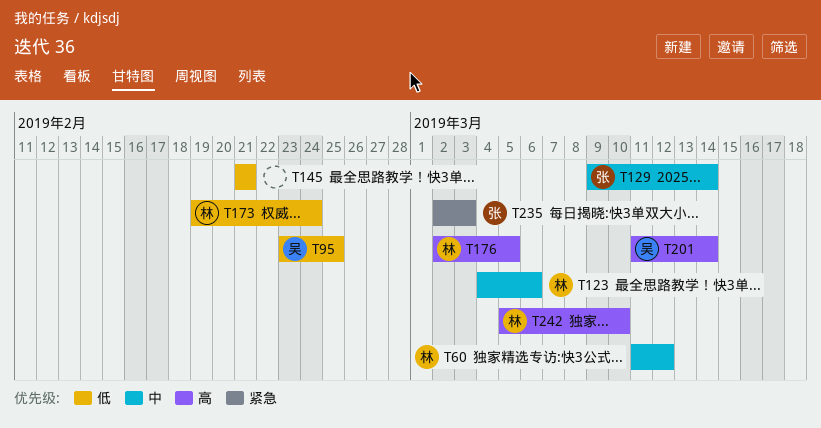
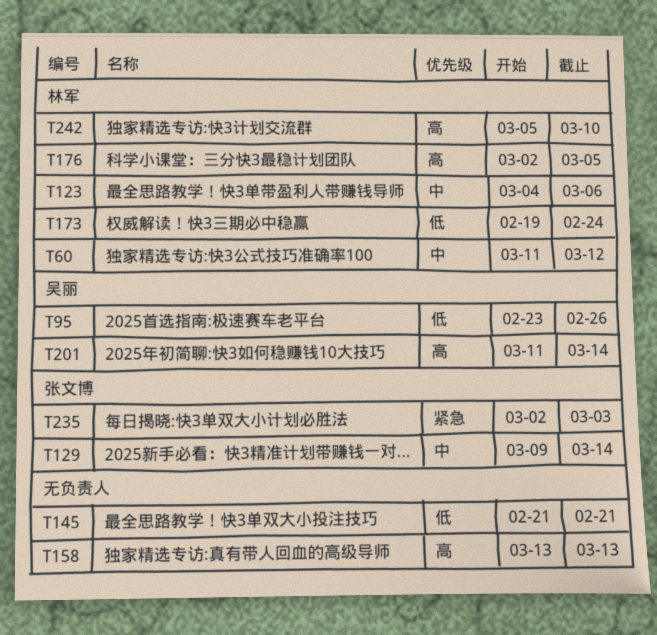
T95, due: Feb 25 -> Feb 26
T158: none -> present

